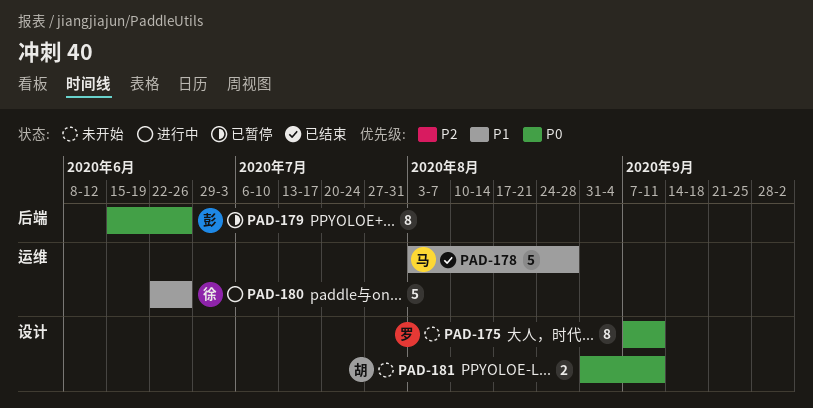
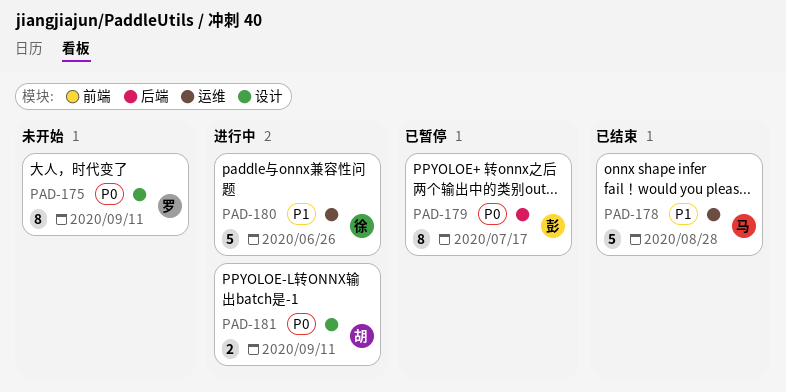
PAD-179, due: Jun 26 -> Jul 17
PAD-181, status: 未开始 -> 进行中

